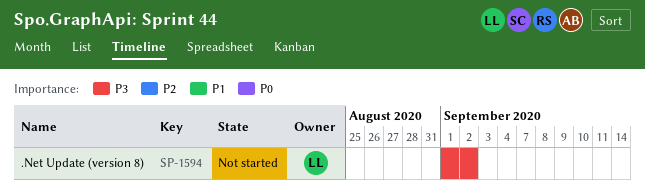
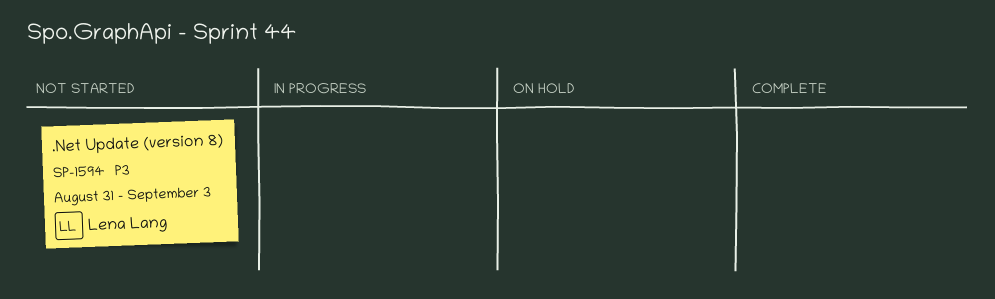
SP-1594, start: Sep 1 -> Aug 31
SP-1594, due: Sep 2 -> Sep 3

